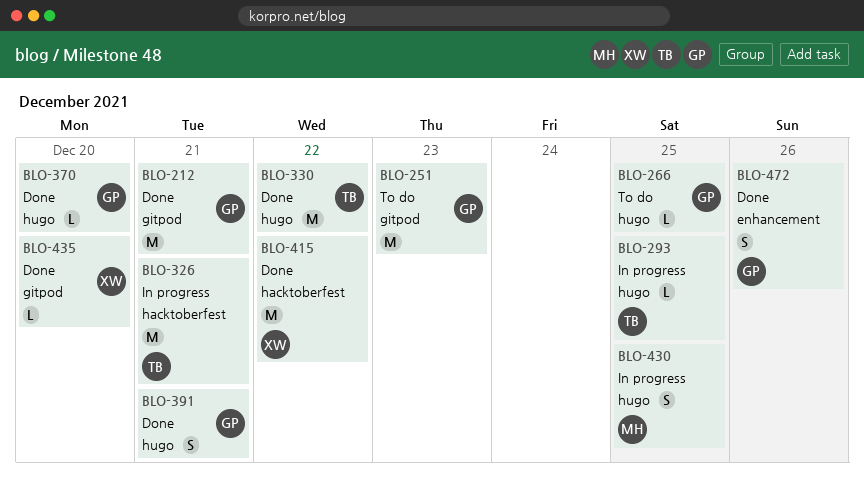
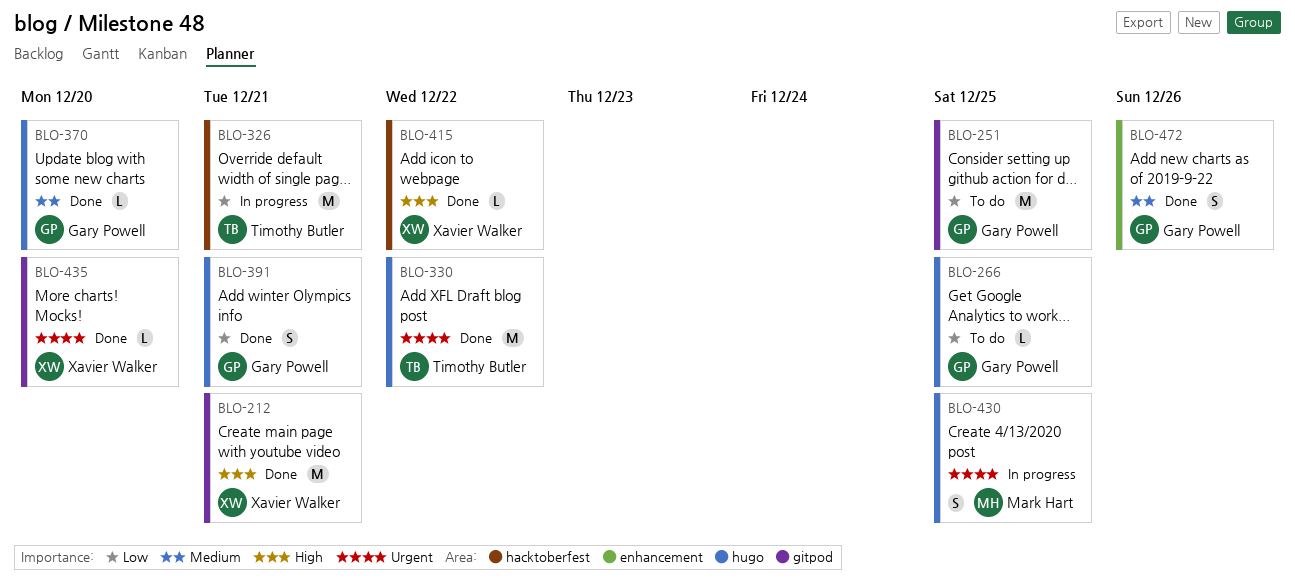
BLO-212, owner: Gary Powell -> Xavier Walker
BLO-251, due: Dec 23 -> Dec 25
BLO-293: present -> none
BLO-415, estimate: M -> L

